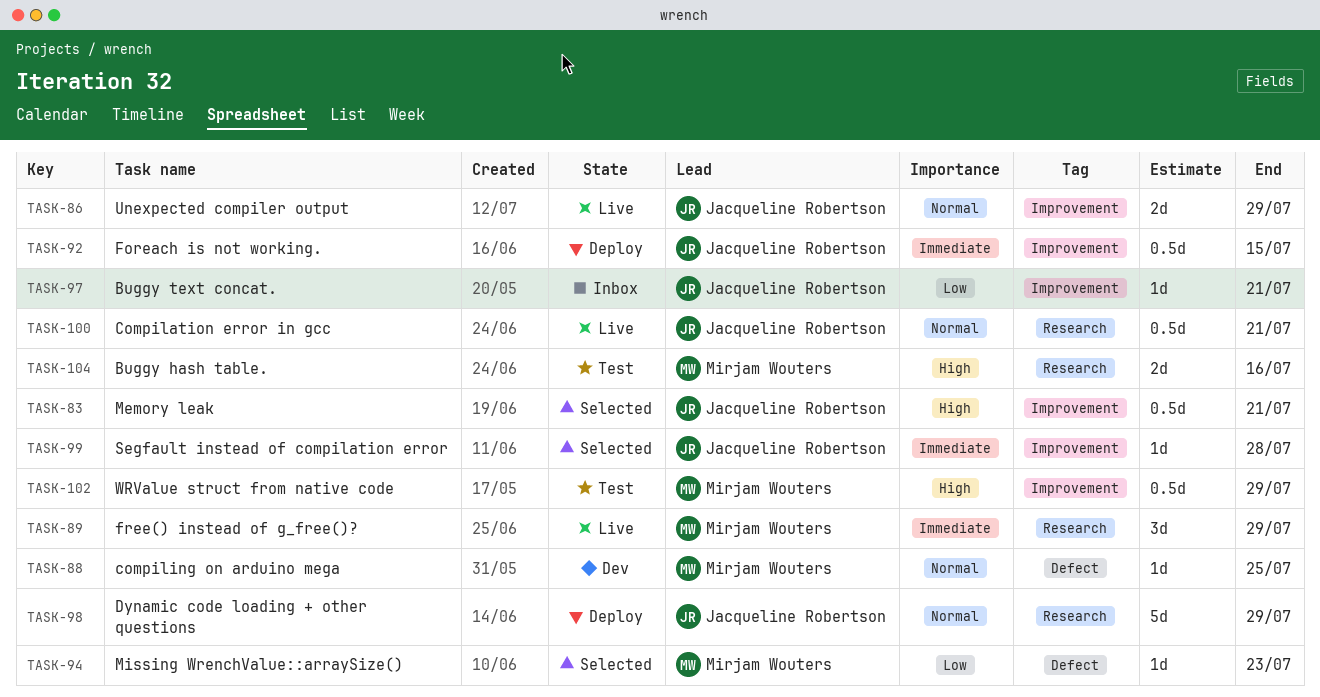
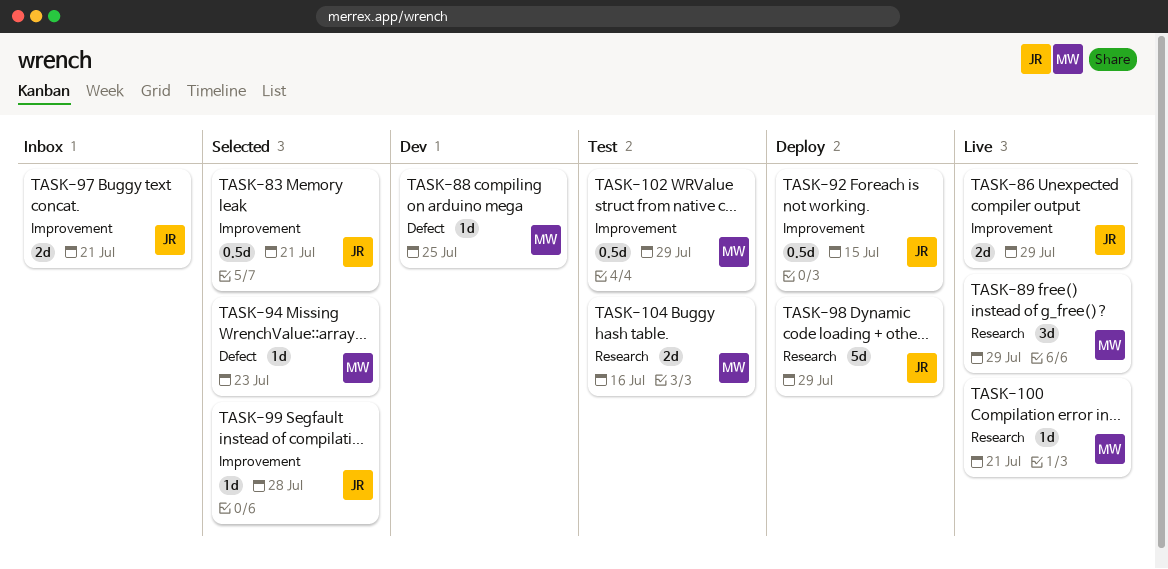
TASK-97, estimate: 1d -> 2d
TASK-100, owner: Jacqueline Robertson -> Mirjam Wouters
TASK-100, estimate: 0.5d -> 1d

